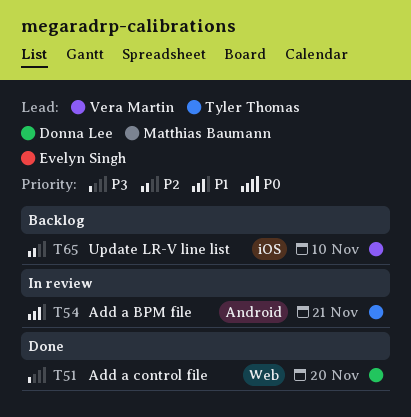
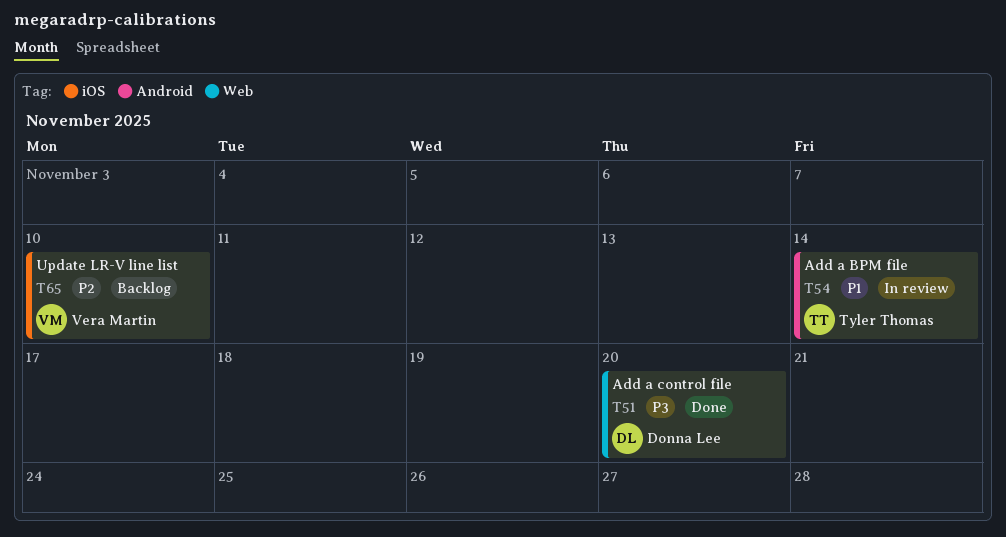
T54, due: Nov 21 -> Nov 14

